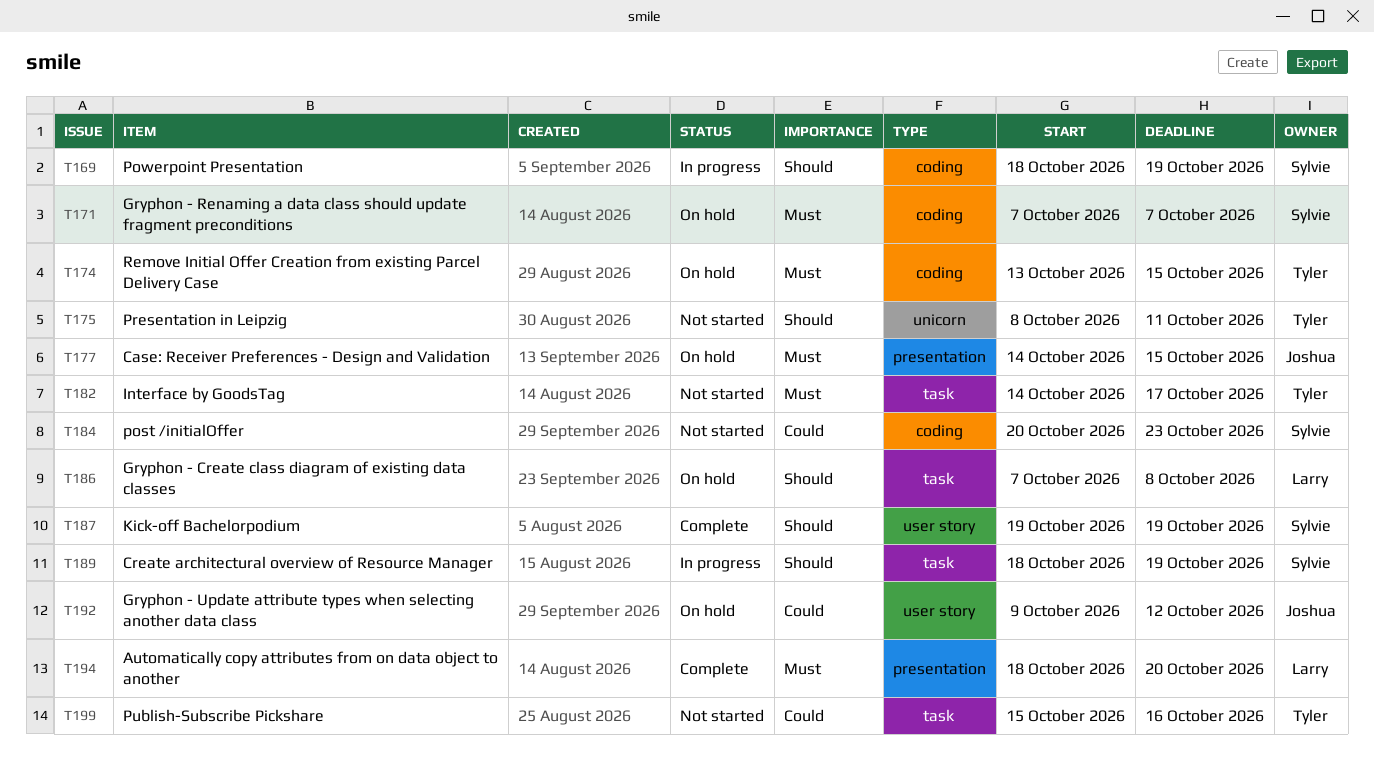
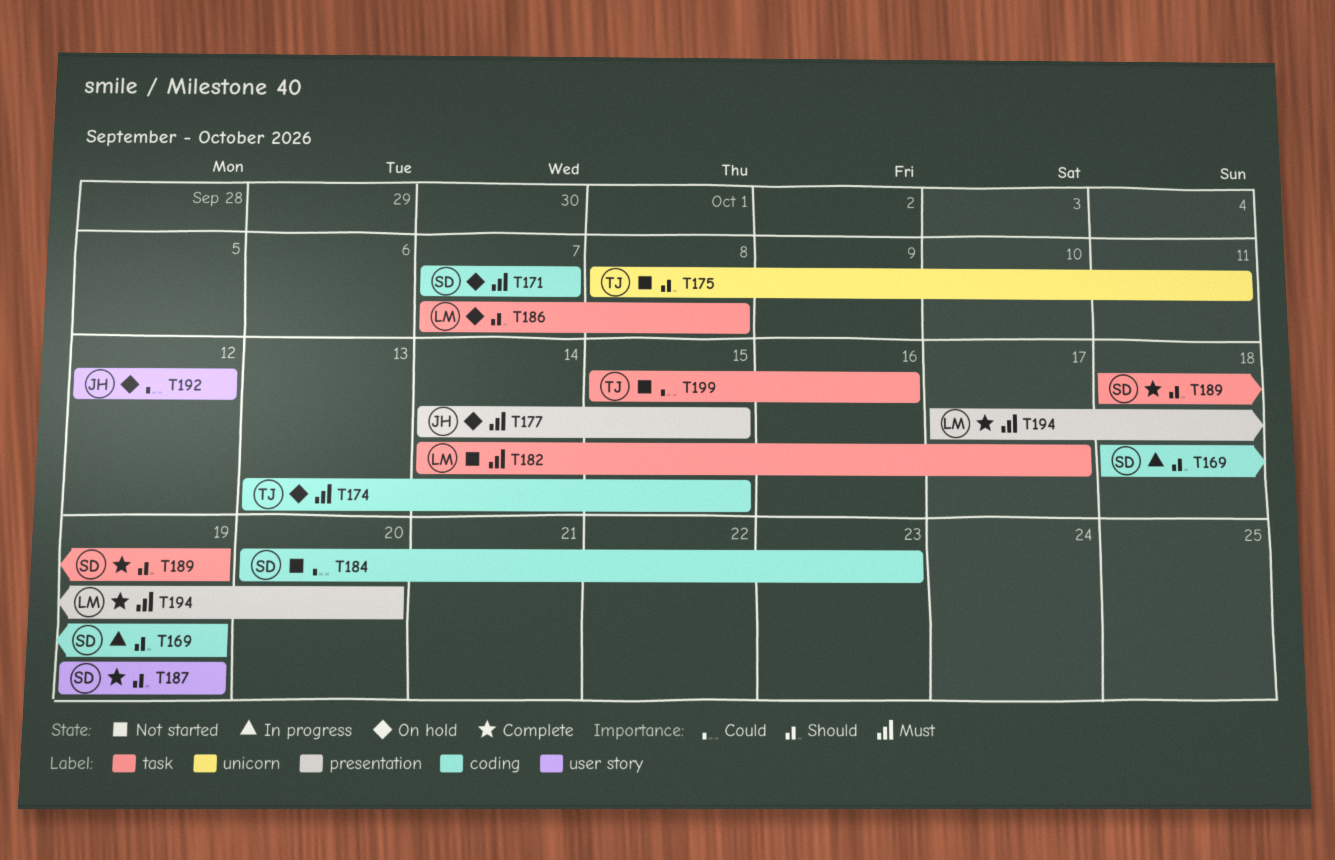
T182, owner: Tyler -> Larry
T189, status: In progress -> Complete
T192, start: Oct 9 -> Oct 12
T194, start: Oct 18 -> Oct 17

